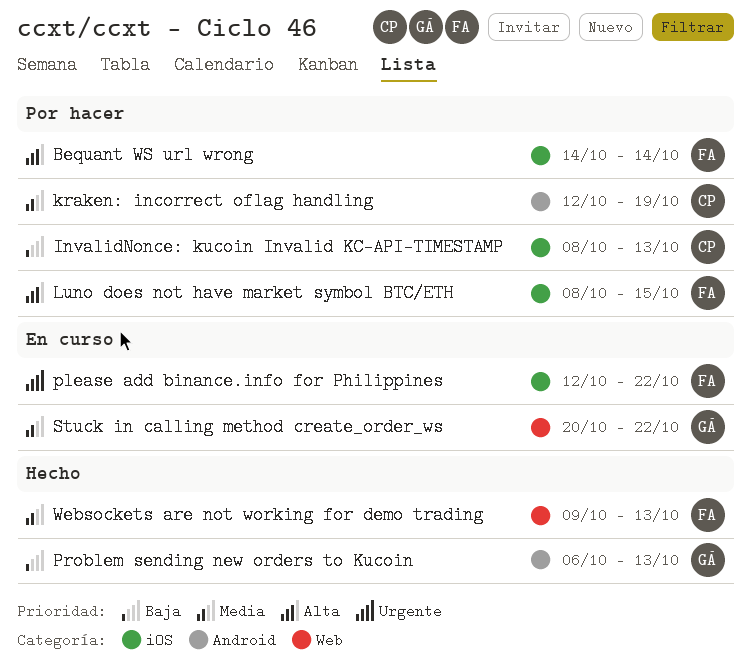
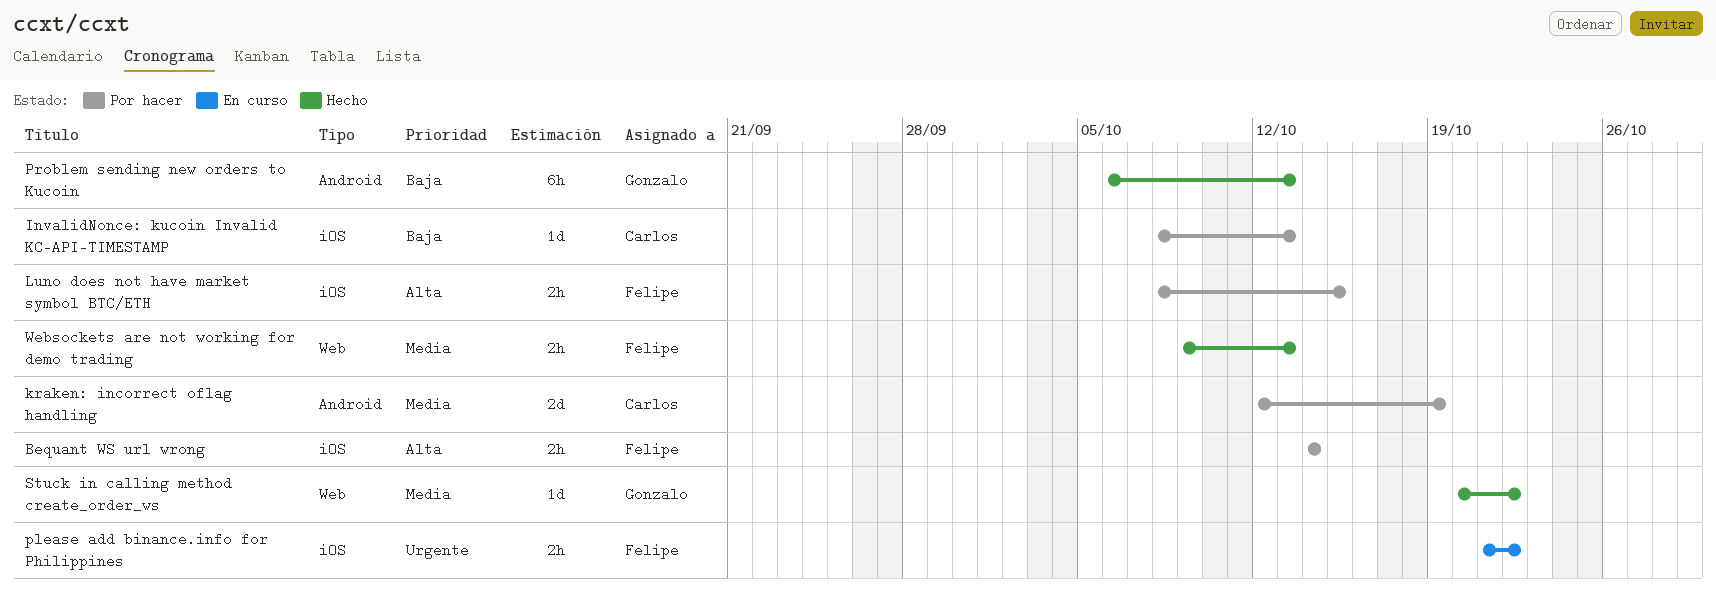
please add binance.info for Philippines, start: Oct 12 -> Oct 21
Stuck in calling method create_order_ws, status: En curso -> Hecho

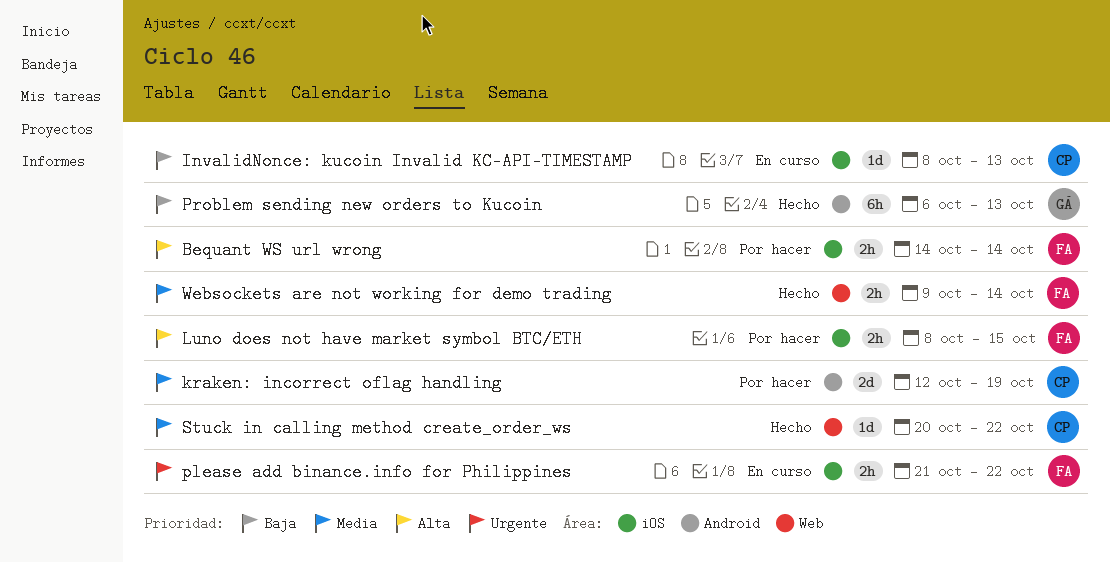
InvalidNonce: kucoin Invalid KC-API-TIMESTAMP, status: Por hacer -> En curso
Stuck in calling method create_order_ws, owner: Gonzalo -> Carlos
Websockets are not working for demo trading, due: Oct 13 -> Oct 14

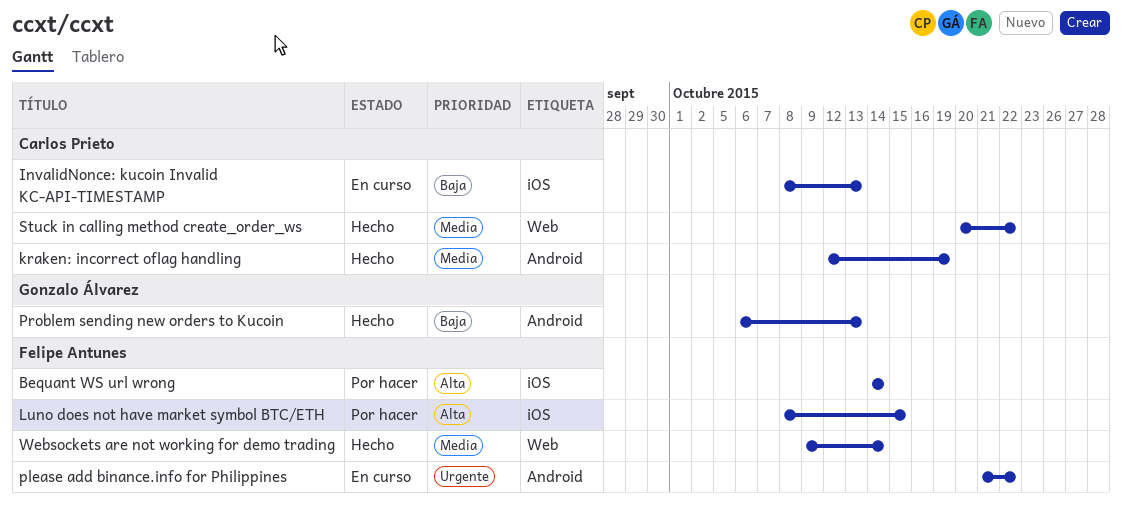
kraken: incorrect oflag handling, status: Por hacer -> Hecho
please add binance.info for Philippines, label: iOS -> Android

